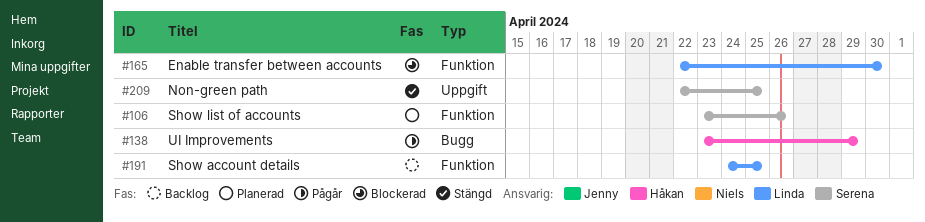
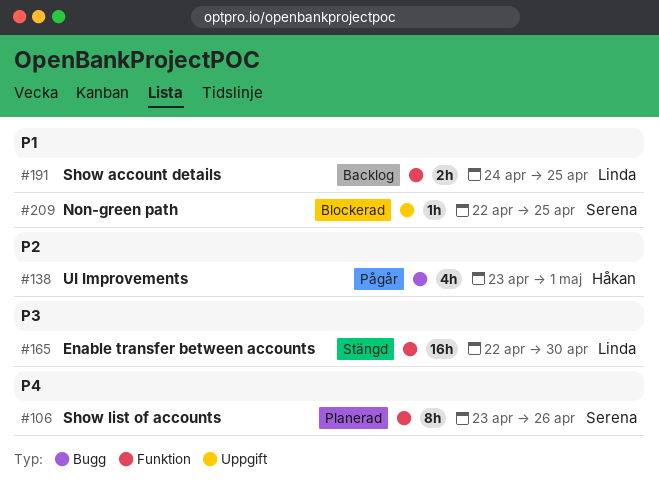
#138, due: Apr 29 -> May 1
#165, status: Blockerad -> Stängd
#209, status: Stängd -> Blockerad

